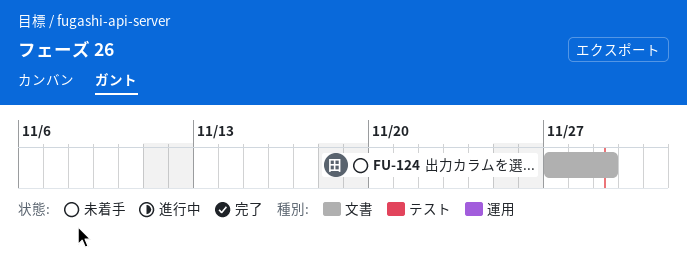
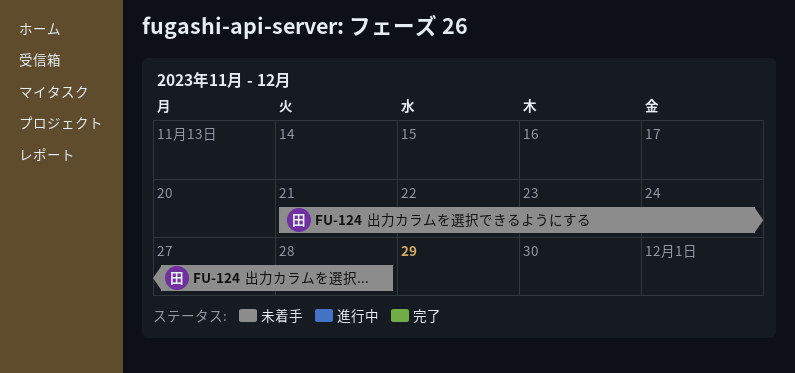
FU-124, start: Nov 27 -> Nov 21
FU-124, due: Nov 29 -> Nov 28

